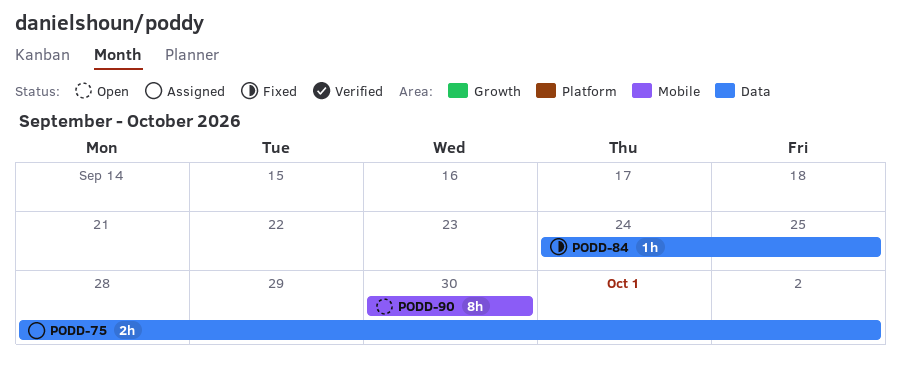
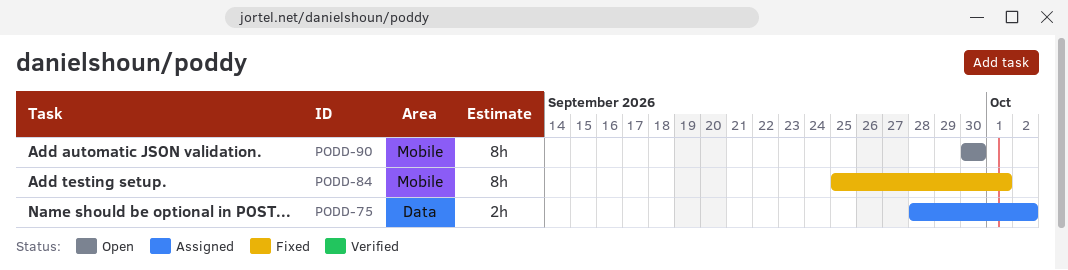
PODD-84, label: Data -> Mobile
PODD-84, estimate: 1h -> 8h
PODD-84, start: Sep 24 -> Sep 25
PODD-84, due: Sep 25 -> Oct 1

